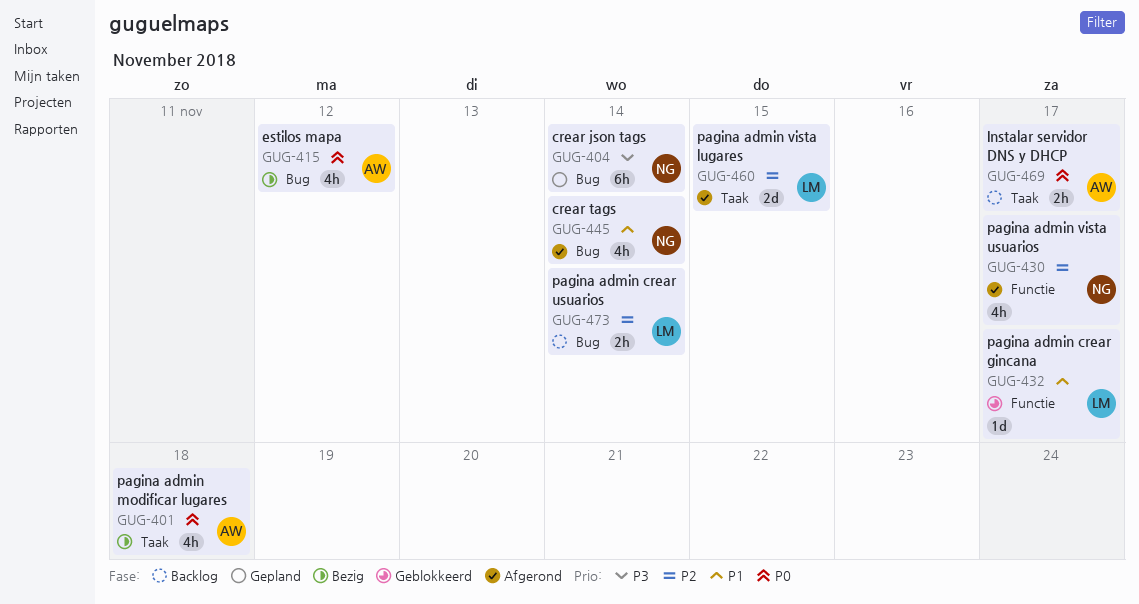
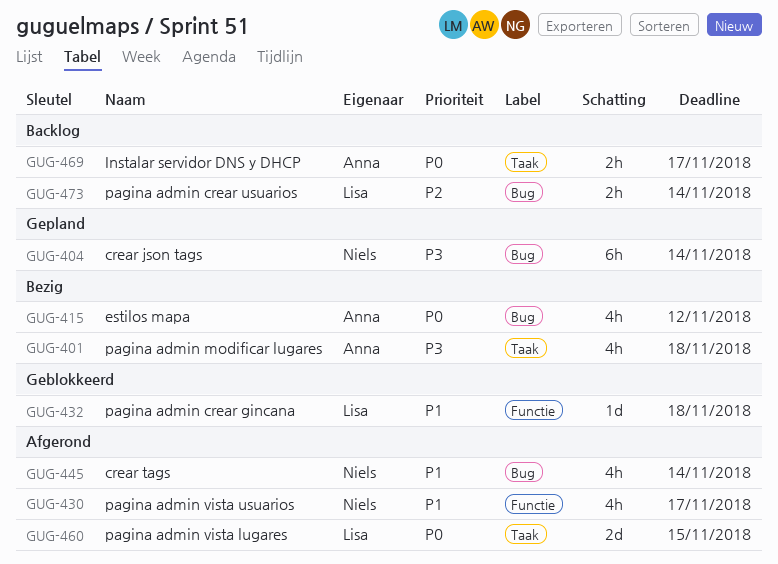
GUG-401, priority: P0 -> P3
GUG-430, priority: P2 -> P1
GUG-432, due: Nov 17 -> Nov 18
GUG-460, priority: P2 -> P0

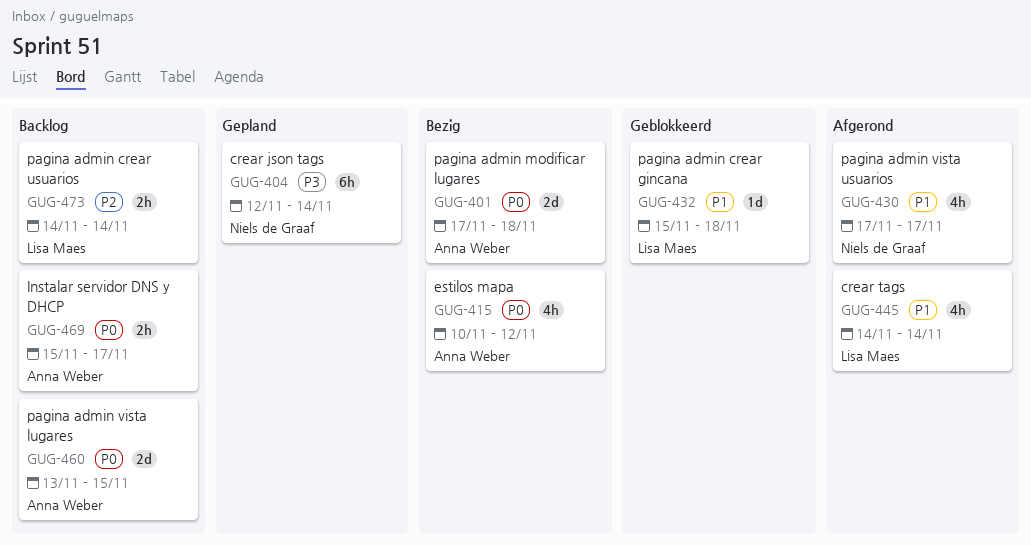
GUG-401, priority: P3 -> P0
GUG-401, estimate: 4h -> 2d
GUG-445, owner: Niels de Graaf -> Lisa Maes
GUG-460, status: Afgerond -> Backlog
GUG-460, owner: Lisa Maes -> Anna Weber

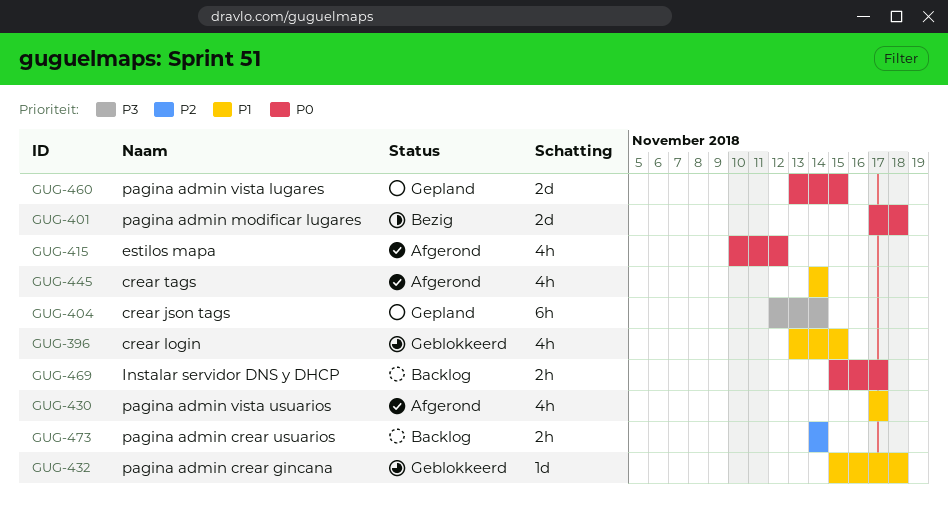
GUG-396: none -> present
GUG-415, status: Bezig -> Afgerond
GUG-460, status: Backlog -> Gepland

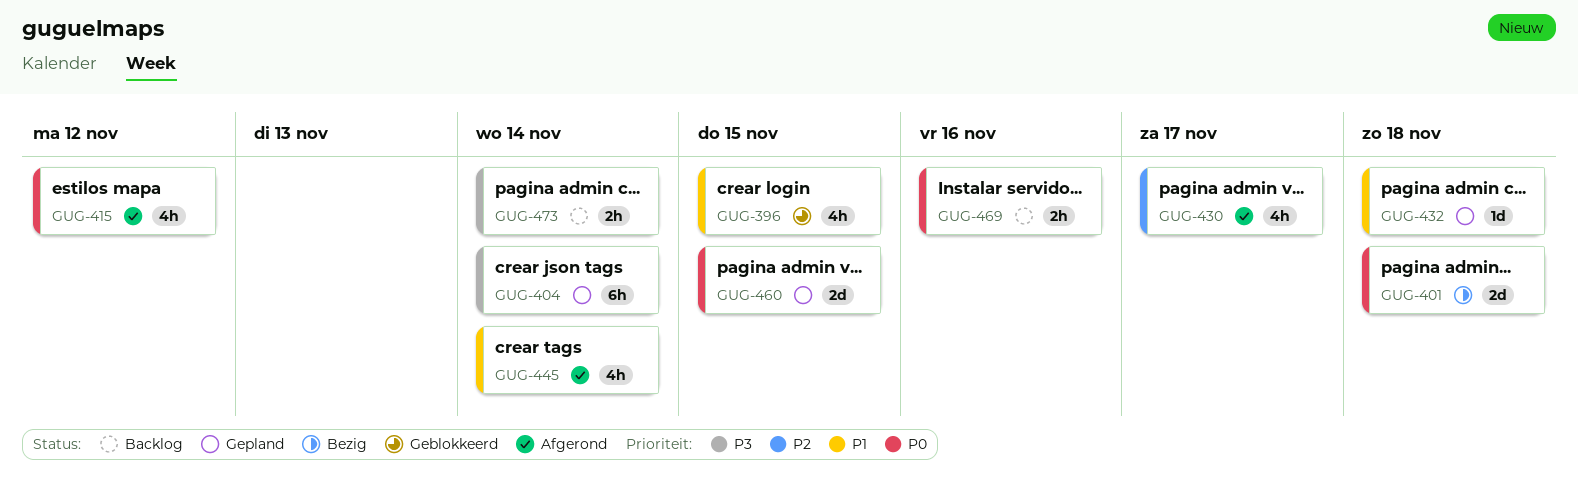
GUG-430, priority: P1 -> P2
GUG-432, status: Geblokkeerd -> Gepland
GUG-469, due: Nov 17 -> Nov 16
GUG-473, priority: P2 -> P3

